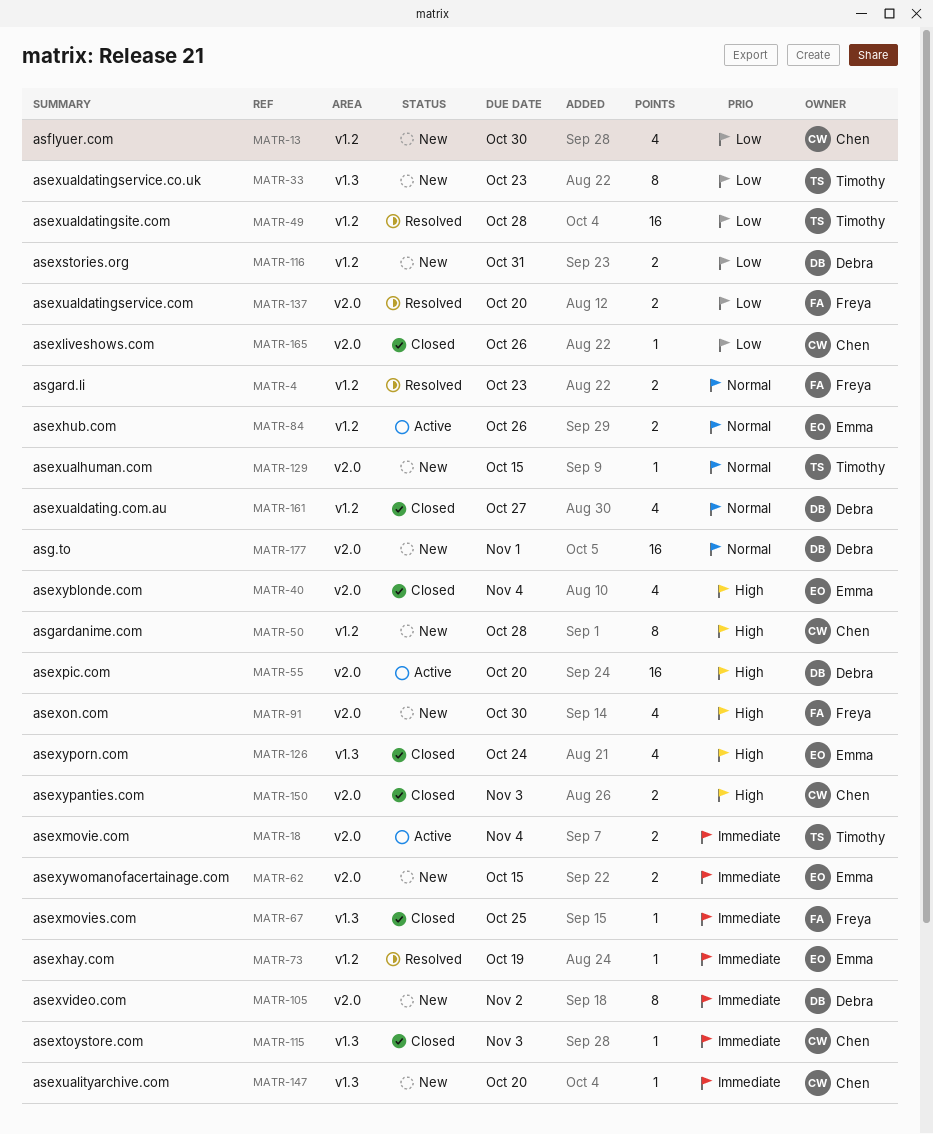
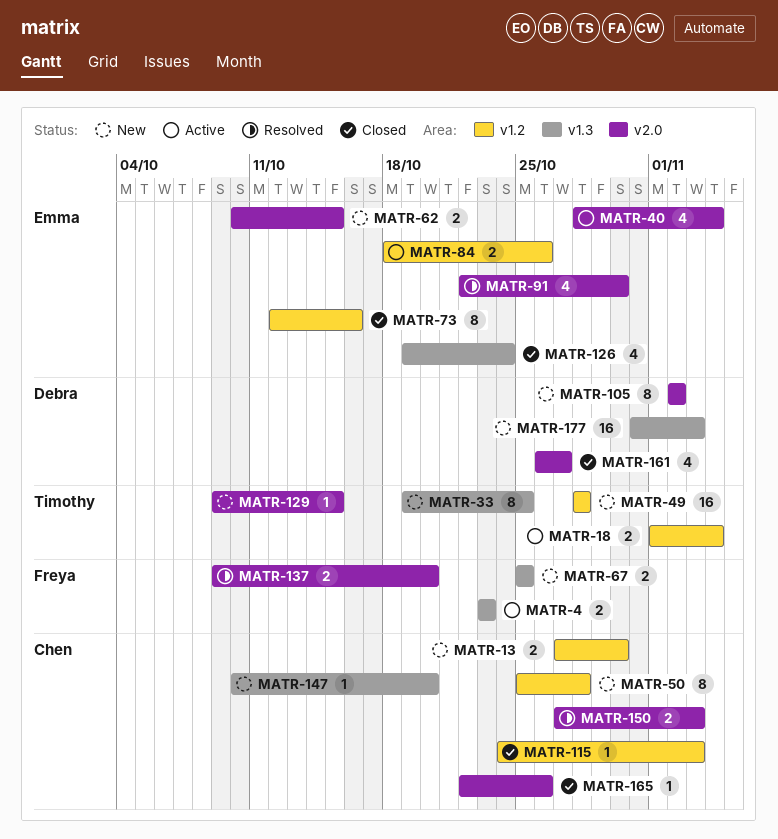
MATR-4, status: Resolved -> Active
MATR-4, label: v1.2 -> v1.3
MATR-13, estimate: 4 -> 2
MATR-18, label: v2.0 -> v1.2
MATR-33, due: Oct 23 -> Oct 25
MATR-40, status: Closed -> Active
MATR-49, status: Resolved -> New
MATR-55: present -> none
MATR-67, status: Closed -> New
MATR-67, estimate: 1 -> 2
MATR-73, status: Resolved -> Closed
MATR-73, estimate: 1 -> 8
MATR-73, due: Oct 19 -> Oct 16
MATR-91, status: New -> Resolved
MATR-91, owner: Freya -> Emma
MATR-115, label: v1.3 -> v1.2
MATR-116: present -> none
MATR-150, status: Closed -> Resolved
MATR-161, label: v1.2 -> v2.0
MATR-177, label: v2.0 -> v1.3
MATR-177, due: Nov 1 -> Nov 3

